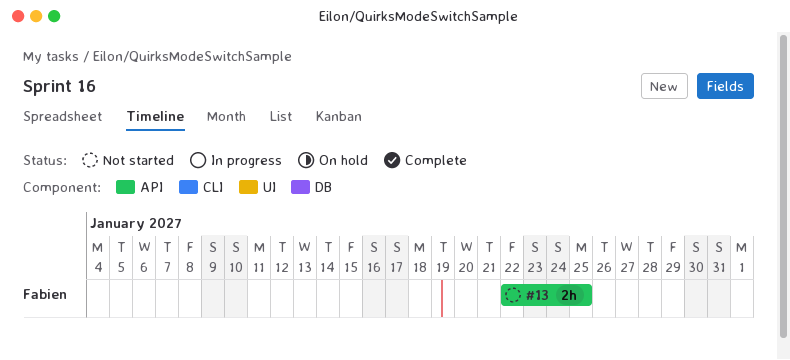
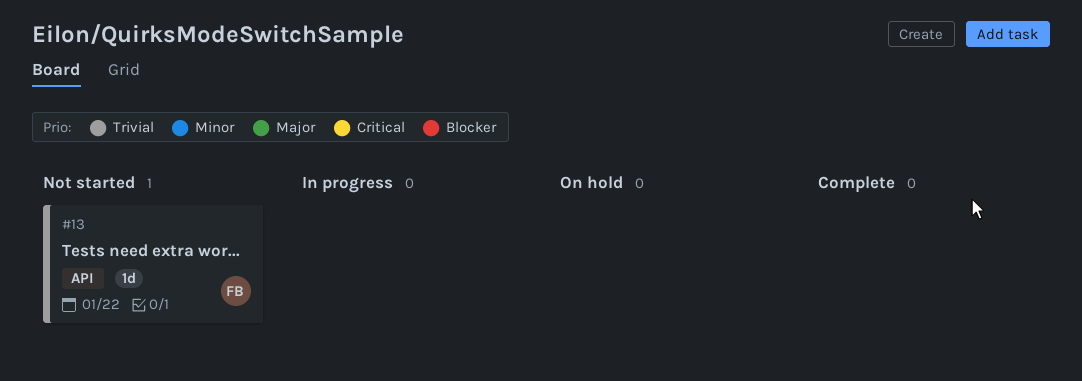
#13, estimate: 2h -> 1d
#13, due: Jan 25 -> Jan 22

